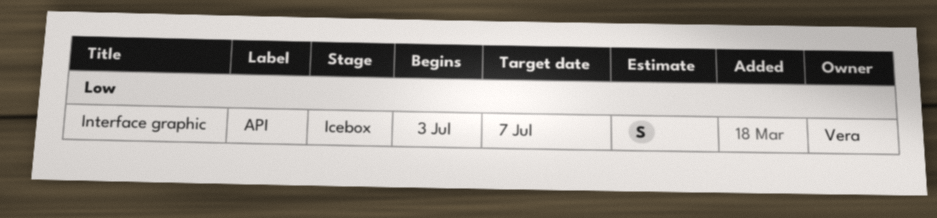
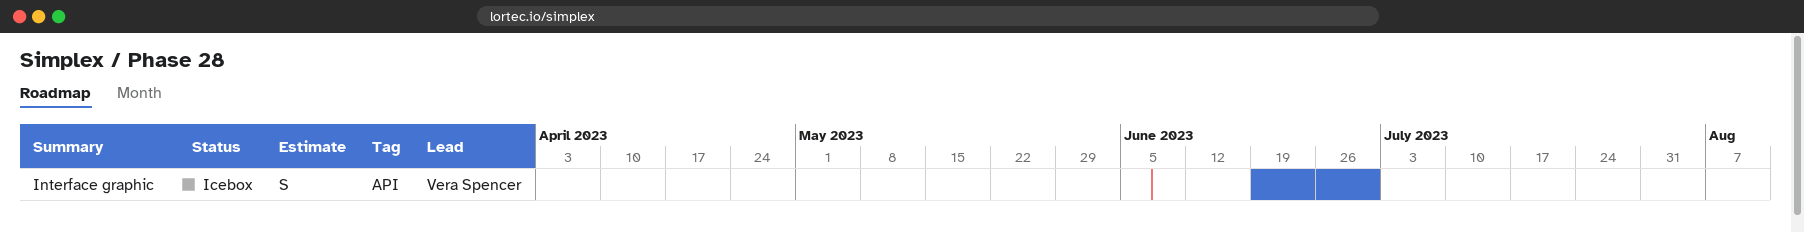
Interface graphic, start: Jul 3 -> Jun 19
Interface graphic, due: Jul 7 -> Jun 30

